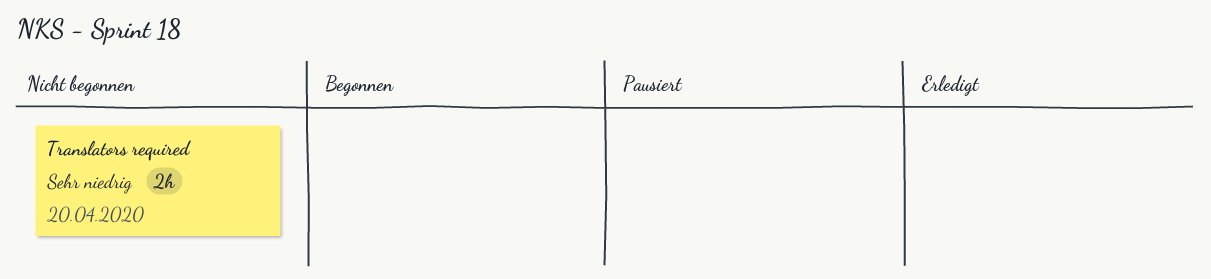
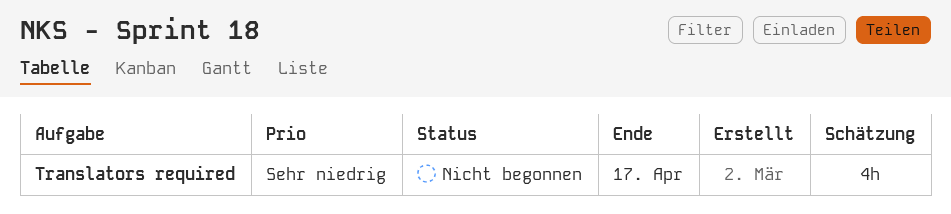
Translators required, estimate: 2h -> 4h
Translators required, due: Apr 20 -> Apr 17

